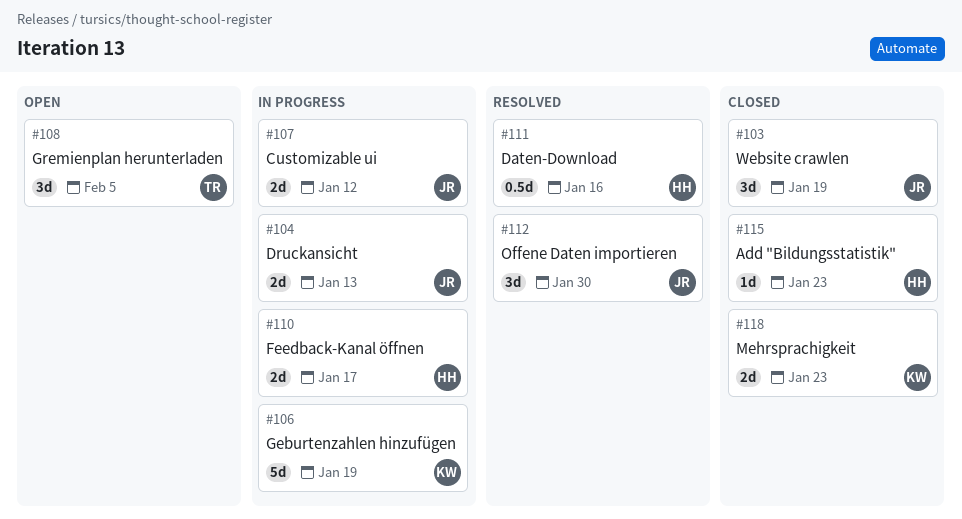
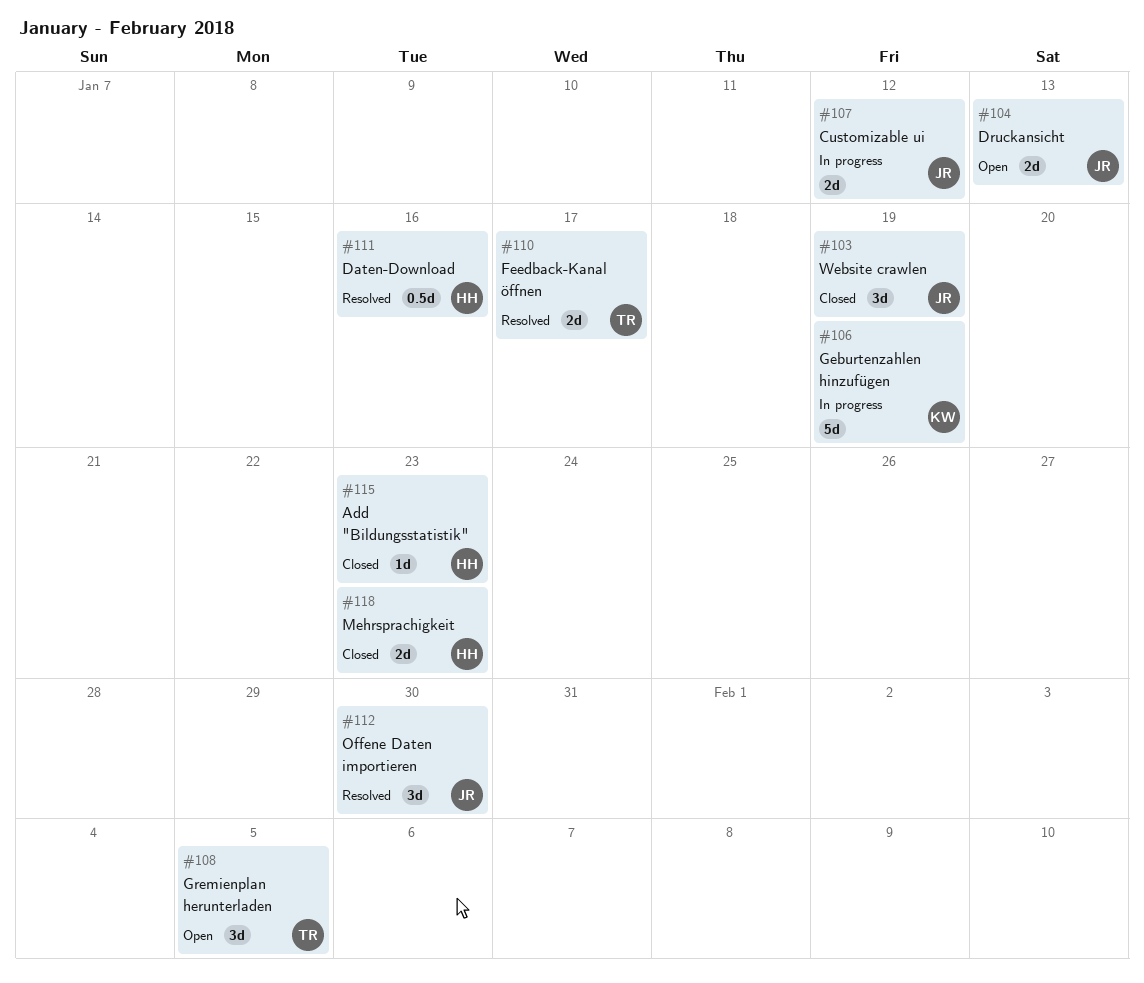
#104, status: In progress -> Open
#110, status: In progress -> Resolved
#110, owner: HH -> TR
#118, owner: KW -> HH

